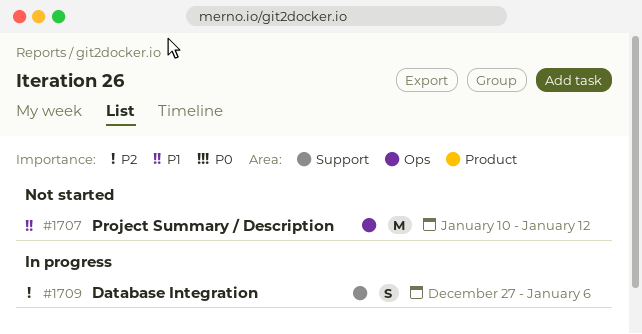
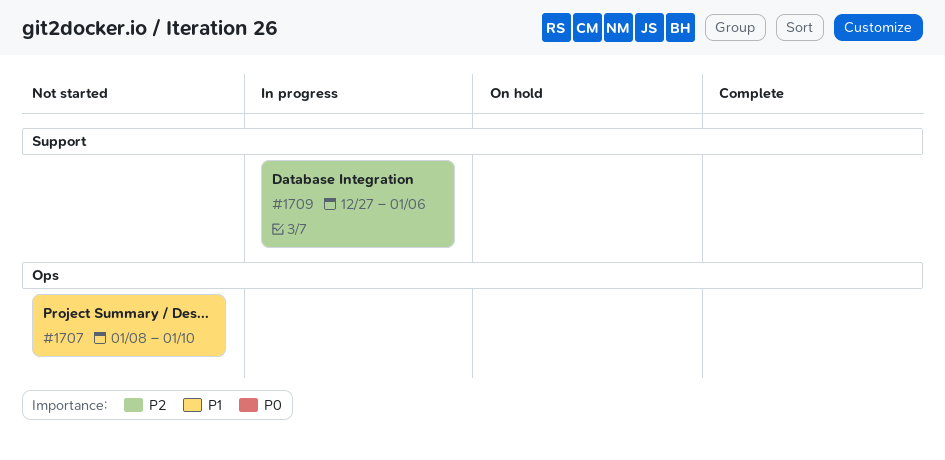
#1707, start: Jan 10 -> Jan 8
#1707, due: Jan 12 -> Jan 10

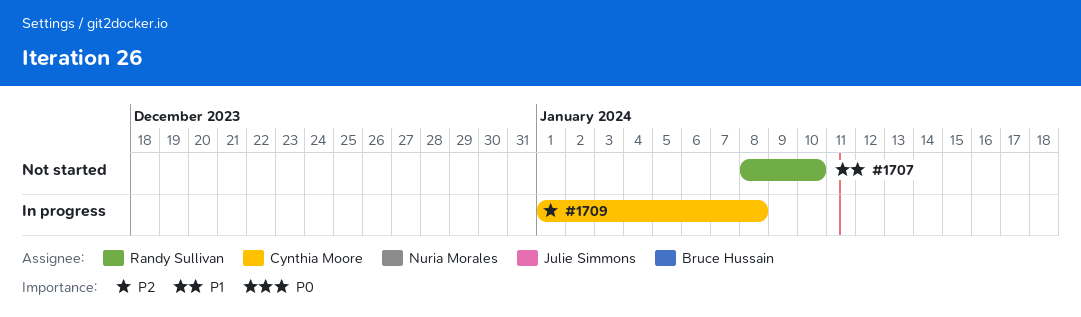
#1709, start: Dec 27 -> Jan 1
#1709, due: Jan 6 -> Jan 8

